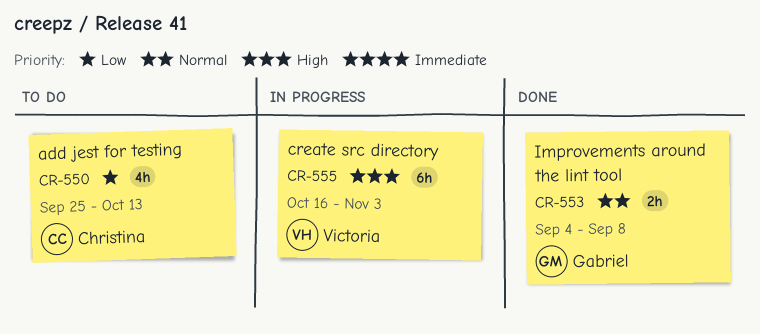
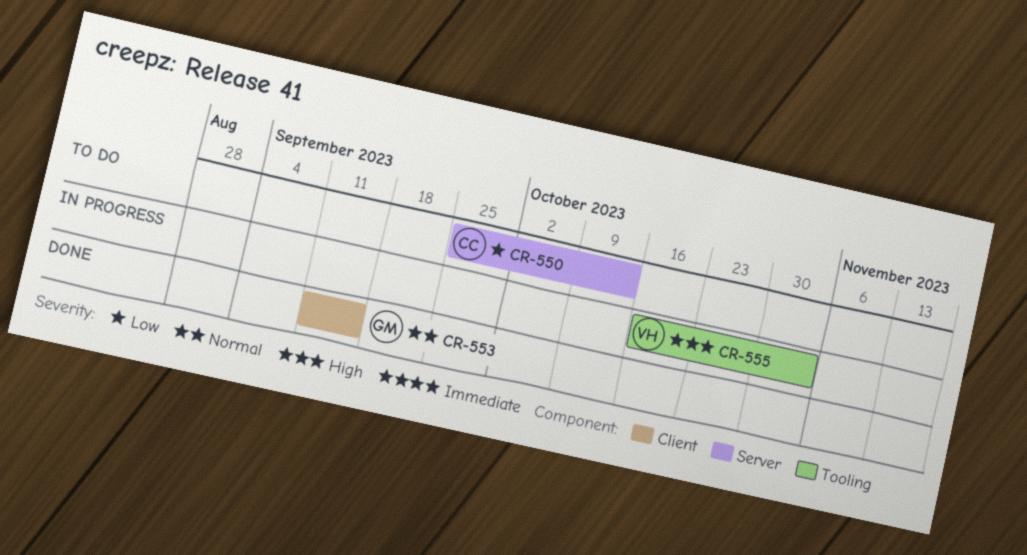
CR-553, start: Sep 4 -> Sep 11
CR-553, due: Sep 8 -> Sep 15

